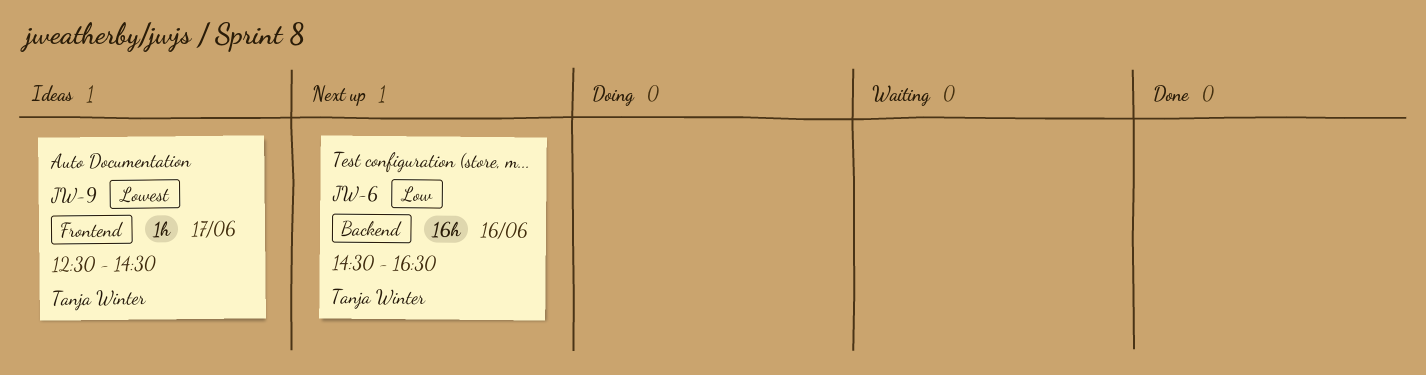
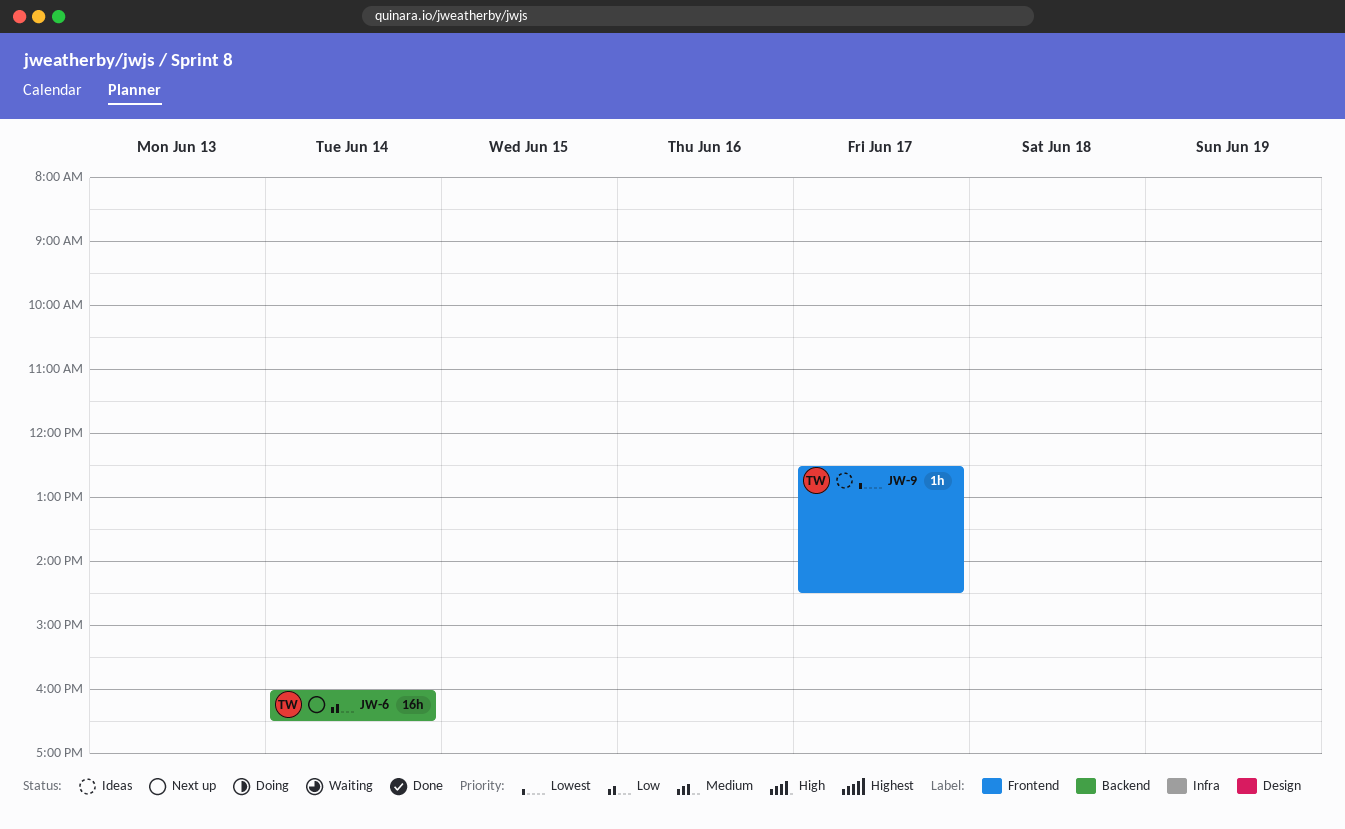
JW-6, day: Jun 16 -> Jun 14
JW-6, begins: 14:30 -> 16:00

